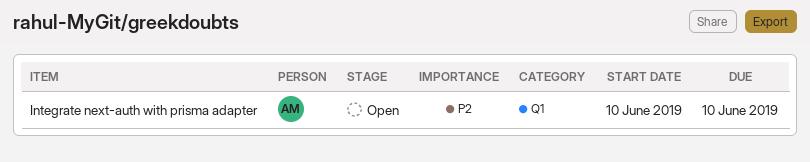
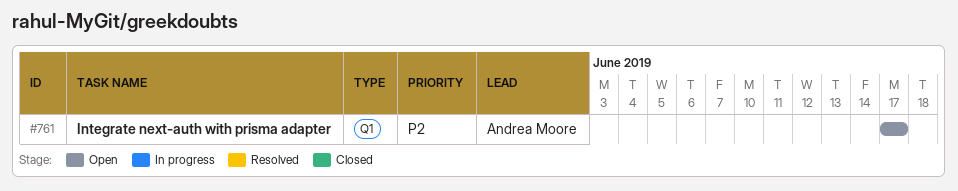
Integrate next-auth with prisma adapter, start: Jun 10 -> Jun 17
Integrate next-auth with prisma adapter, due: Jun 10 -> Jun 17

